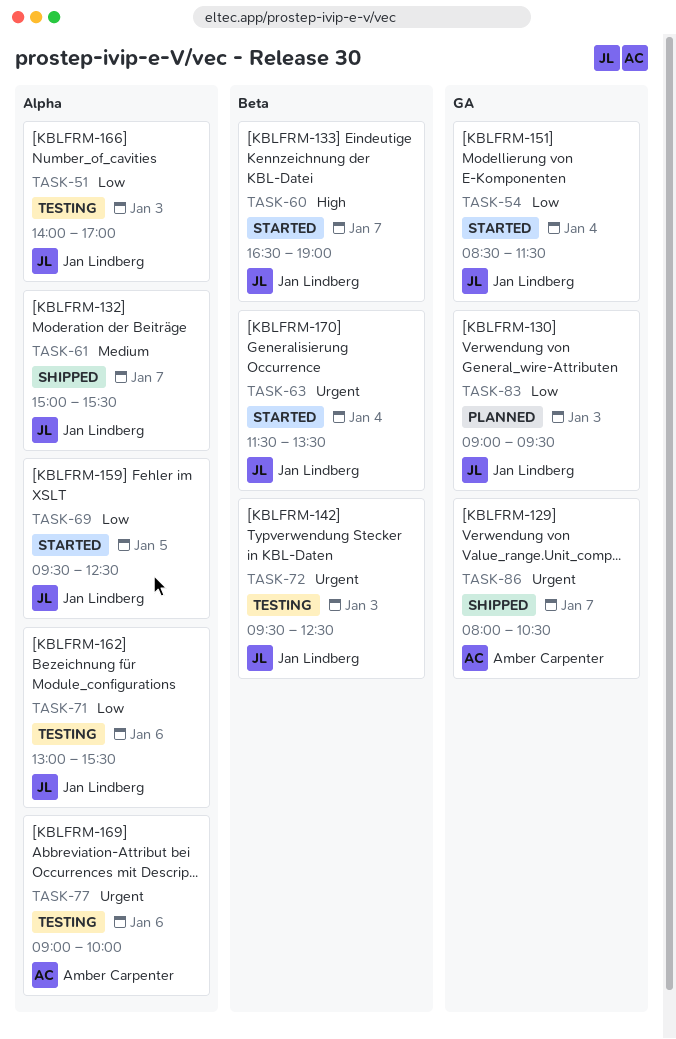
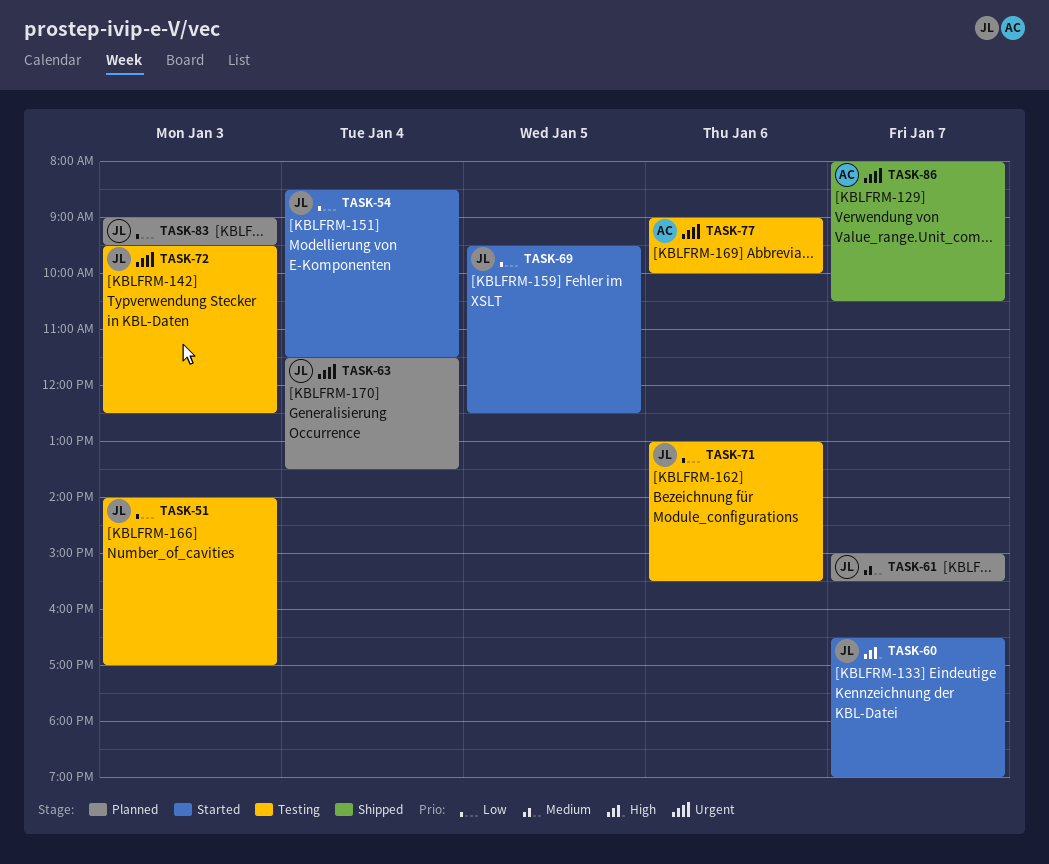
TASK-61, status: Shipped -> Planned
TASK-63, status: Started -> Planned

